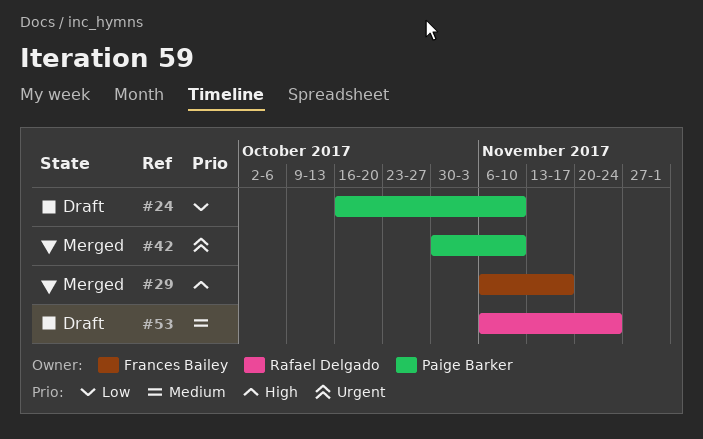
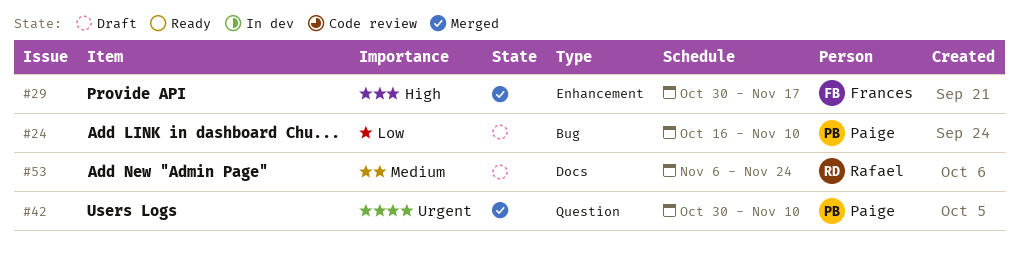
#29, start: Nov 6 -> Oct 30

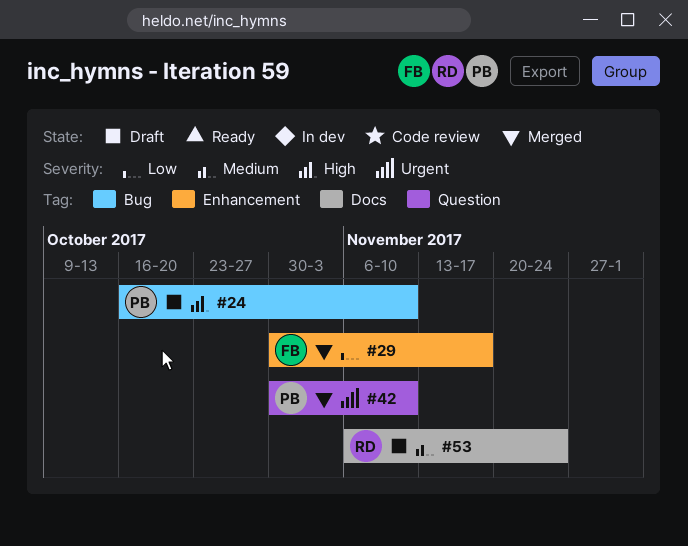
#24, priority: Low -> High
#29, priority: High -> Low

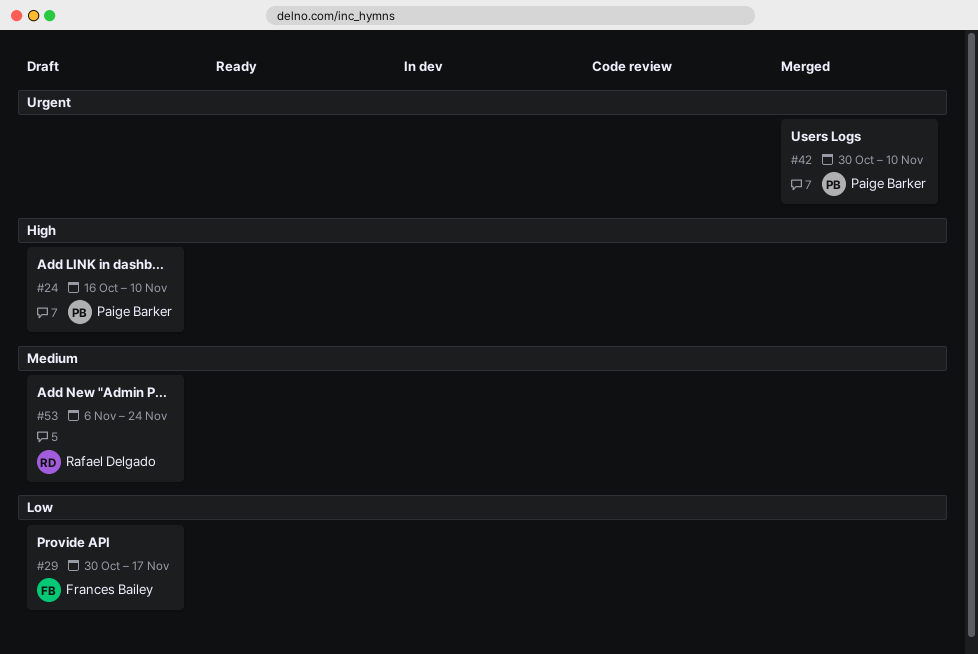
#29, status: Merged -> Draft

